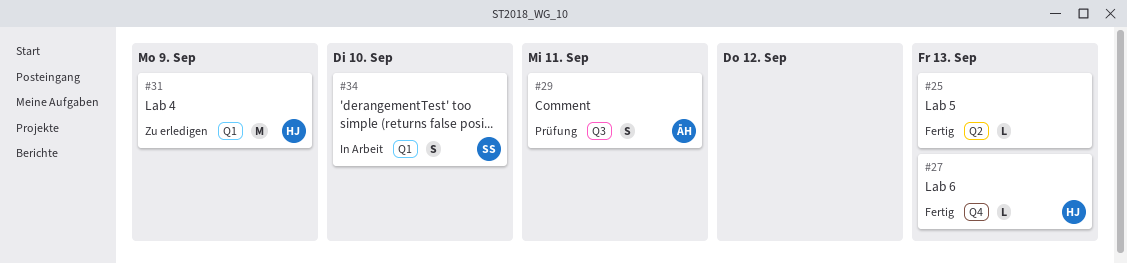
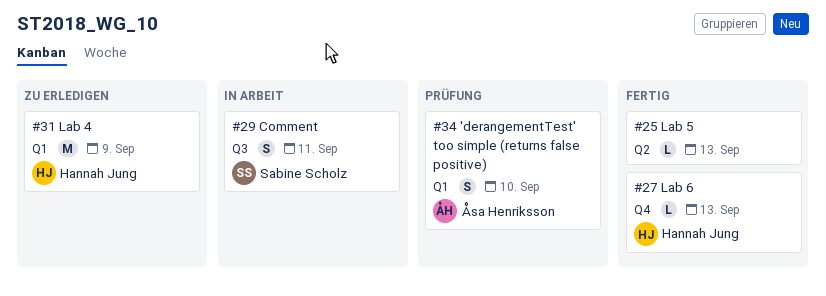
#29, status: Prüfung -> In Arbeit
#29, owner: Åsa Henriksson -> Sabine Scholz
#34, status: In Arbeit -> Prüfung
#34, owner: Sabine Scholz -> Åsa Henriksson

